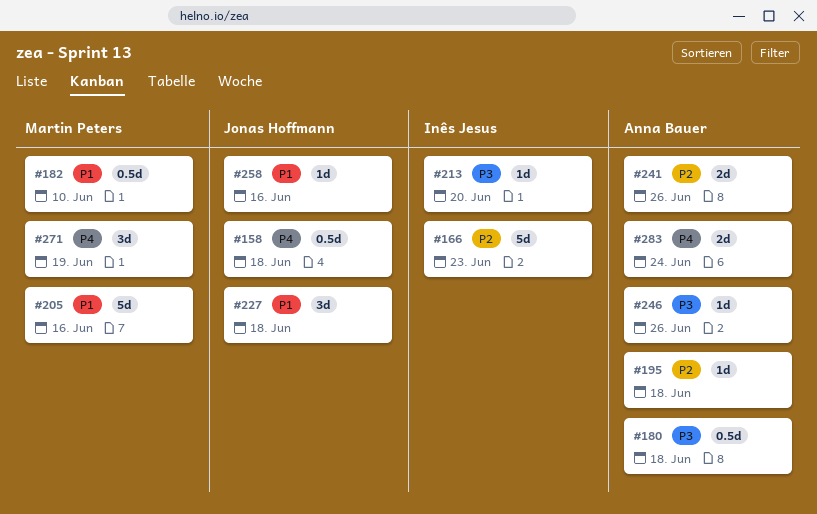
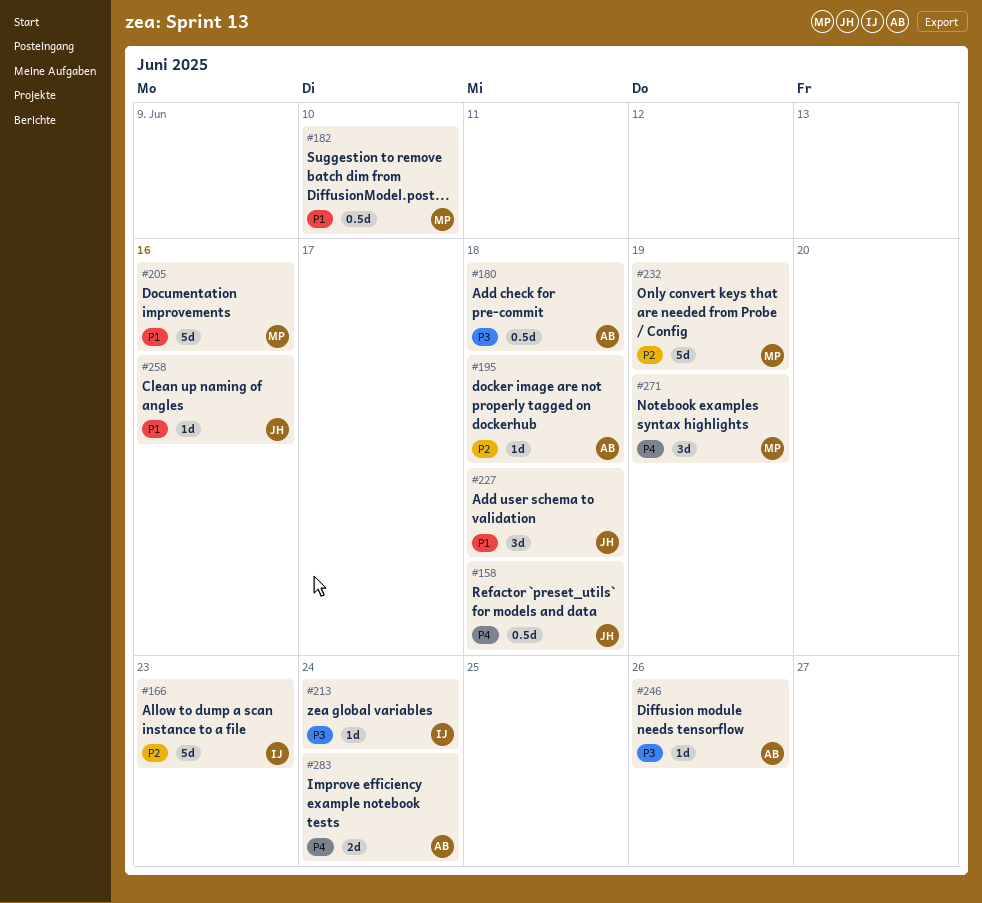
#213, due: Jun 20 -> Jun 24
#232: none -> present
#241: present -> none

